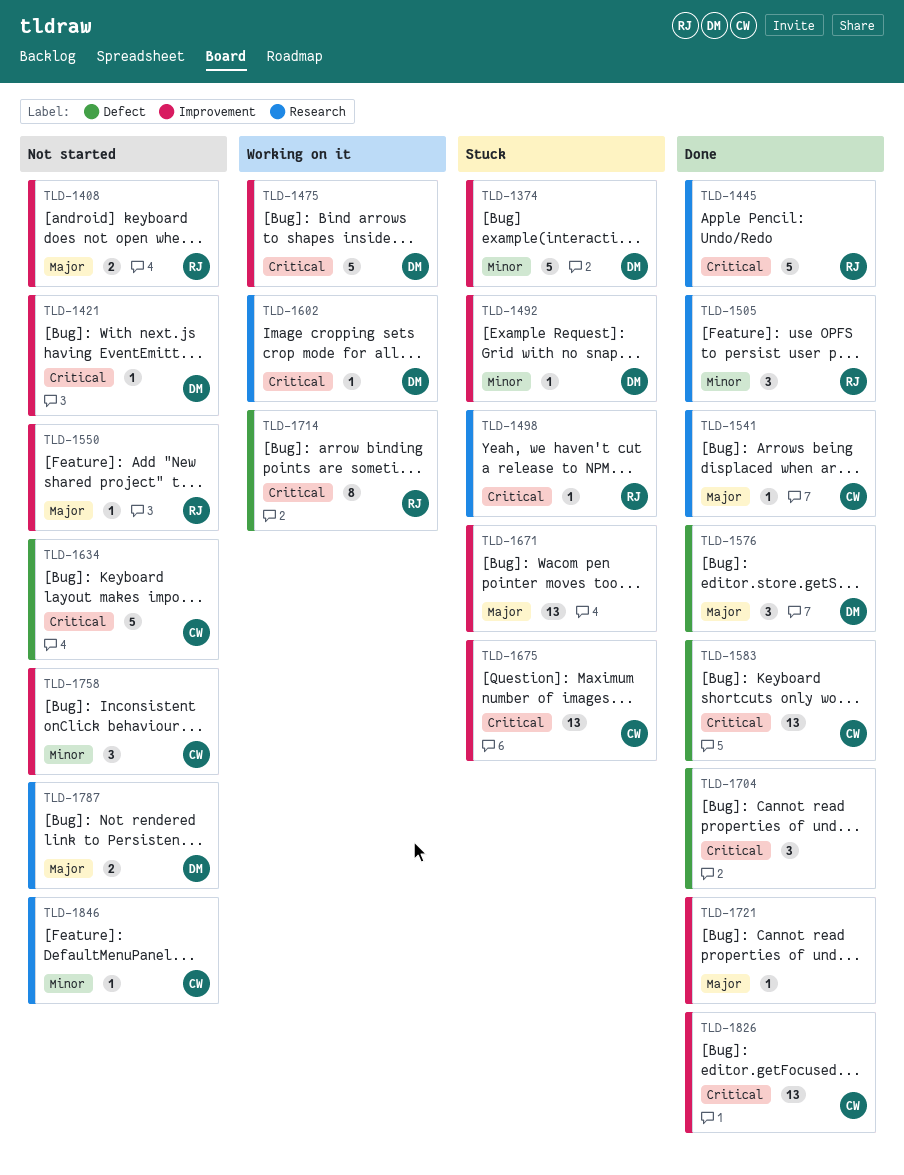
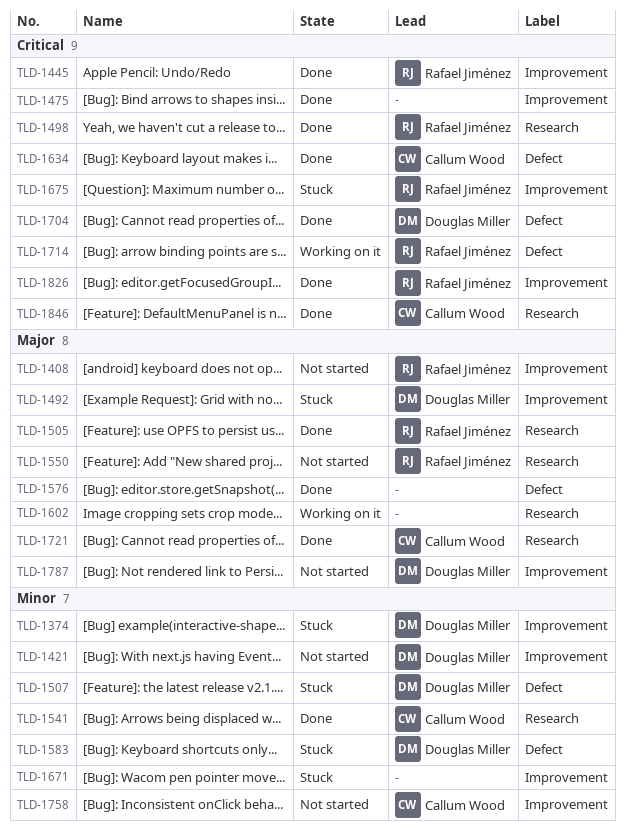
TLD-1421, priority: Critical -> Minor
TLD-1445, label: Research -> Improvement
TLD-1475, status: Working on it -> Done
TLD-1475, owner: Douglas Miller -> none
TLD-1492, priority: Minor -> Major
TLD-1498, status: Stuck -> Done
TLD-1505, priority: Minor -> Major
TLD-1507: none -> present
TLD-1541, priority: Major -> Minor
TLD-1550, label: Improvement -> Research
TLD-1576, owner: Douglas Miller -> none
TLD-1583, status: Done -> Stuck
TLD-1583, owner: Callum Wood -> Douglas Miller
TLD-1583, priority: Critical -> Minor
TLD-1602, owner: Douglas Miller -> none
TLD-1602, priority: Critical -> Major
TLD-1634, status: Not started -> Done
TLD-1671, priority: Major -> Minor
TLD-1675, owner: Callum Wood -> Rafael Jiménez
TLD-1704, owner: none -> Douglas Miller
TLD-1721, owner: none -> Callum Wood
TLD-1721, label: Improvement -> Research
TLD-1787, label: Research -> Improvement
TLD-1826, owner: Callum Wood -> Rafael Jiménez
TLD-1846, status: Not started -> Done
TLD-1846, priority: Minor -> Critical

